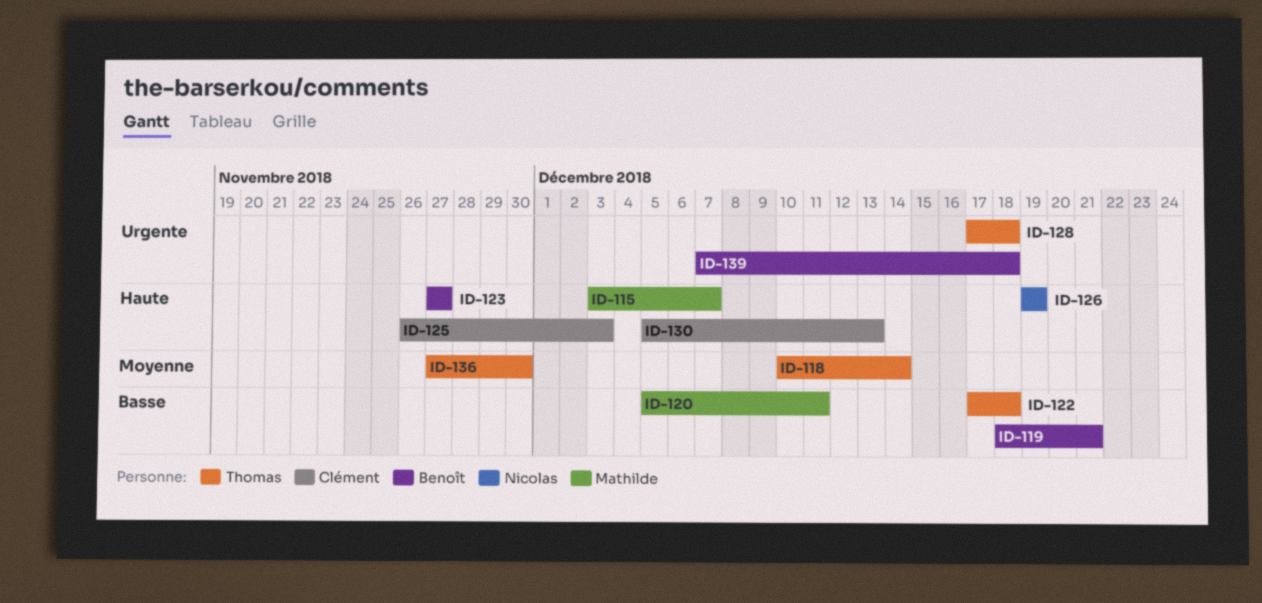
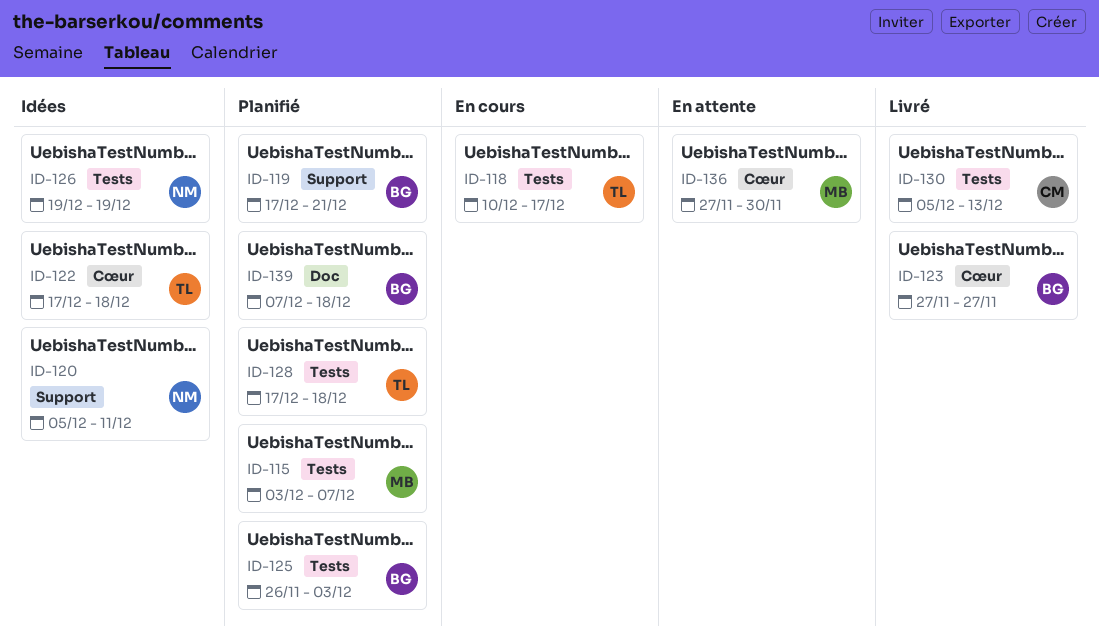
ID-118, due: Dec 14 -> Dec 17
ID-119, start: Dec 18 -> Dec 17
ID-120, owner: Mathilde -> Nicolas
ID-125, owner: Clément -> Benoît
ID-136, owner: Thomas -> Mathilde

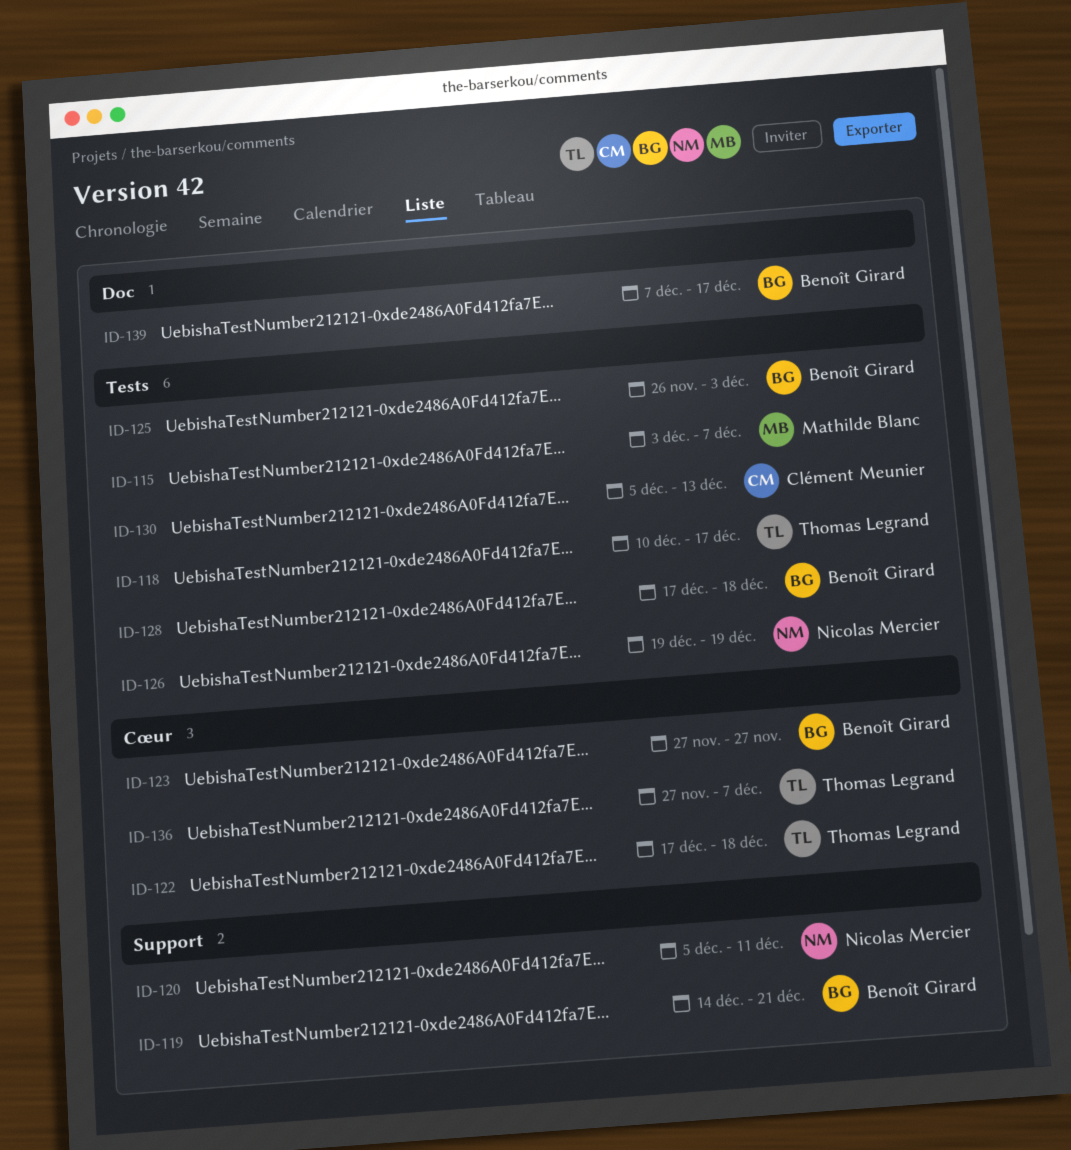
ID-119, start: Dec 17 -> Dec 14
ID-128, owner: Thomas Legrand -> Benoît Girard
ID-136, owner: Mathilde Blanc -> Thomas Legrand
ID-136, due: Nov 30 -> Dec 7
ID-139, due: Dec 18 -> Dec 17

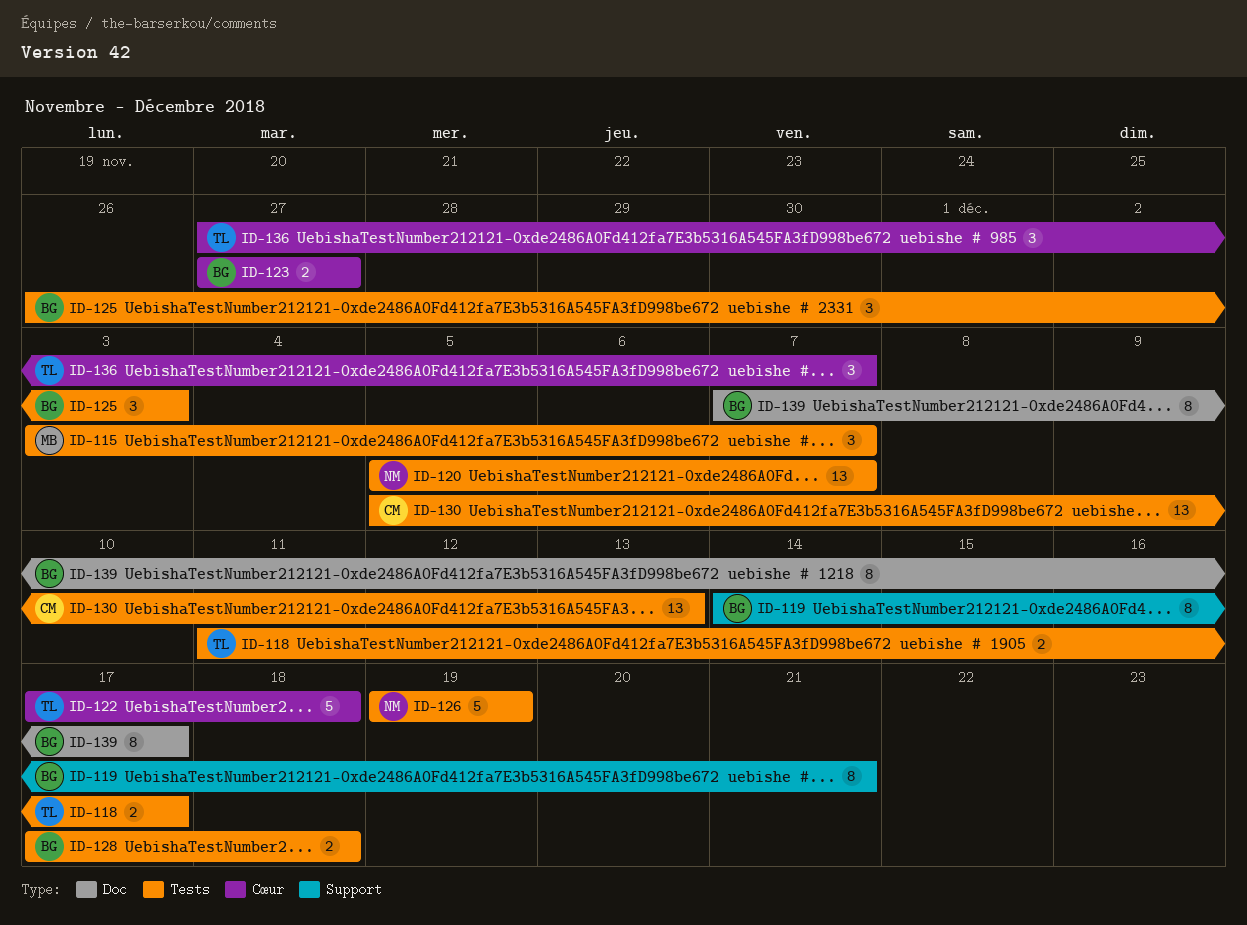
ID-118, start: Dec 10 -> Dec 11
ID-120, label: Support -> Tests
ID-120, due: Dec 11 -> Dec 7

